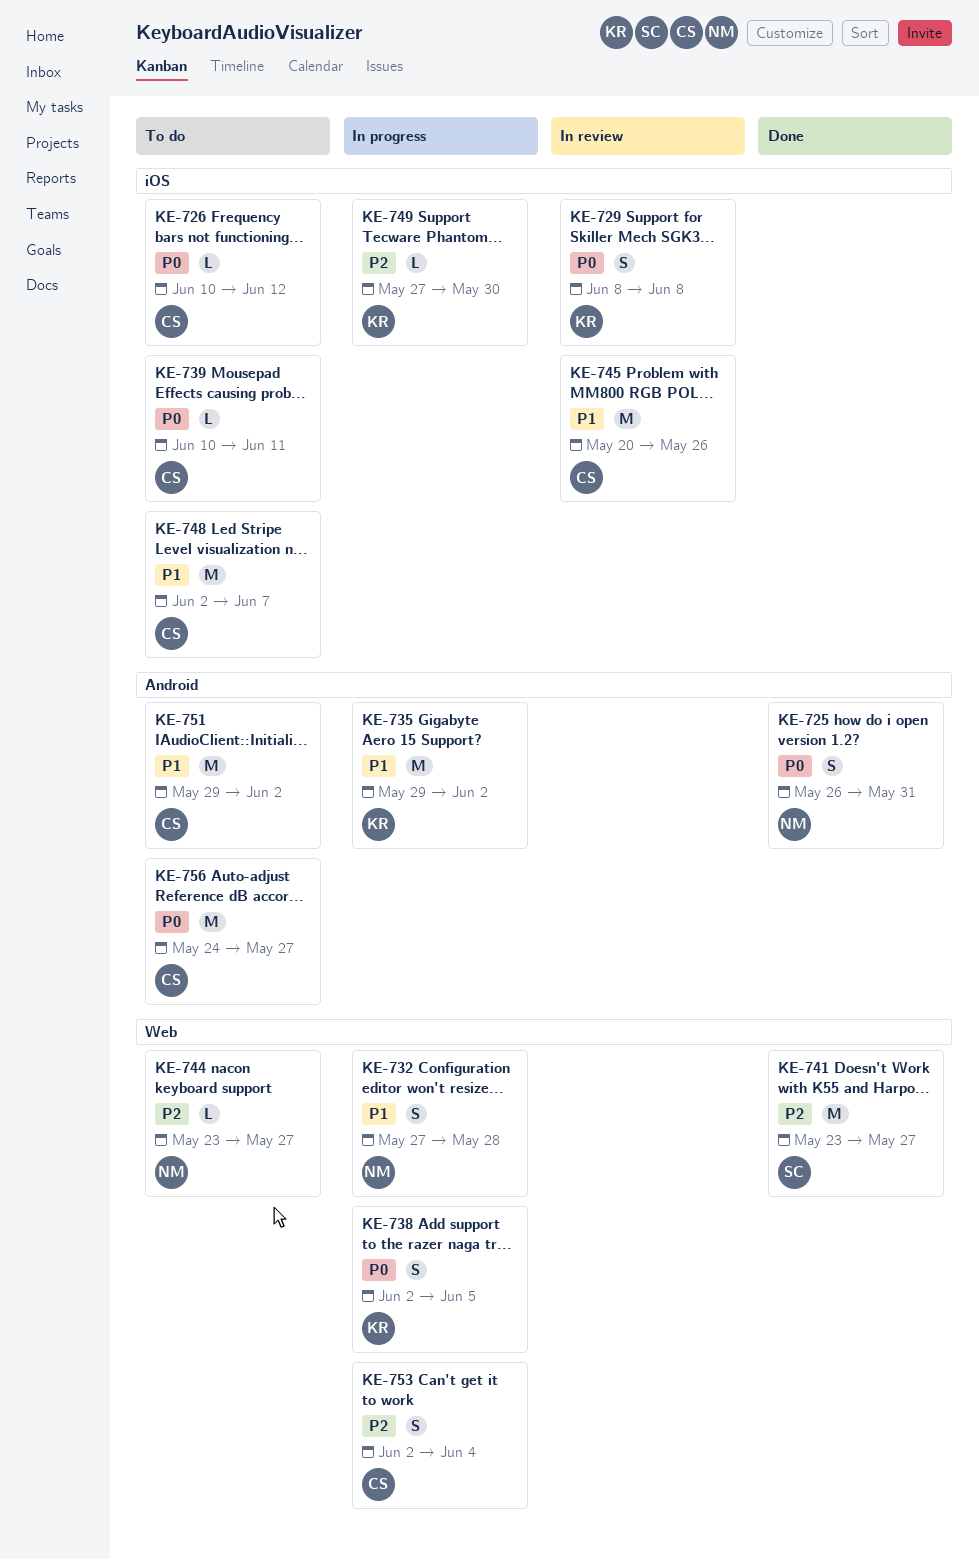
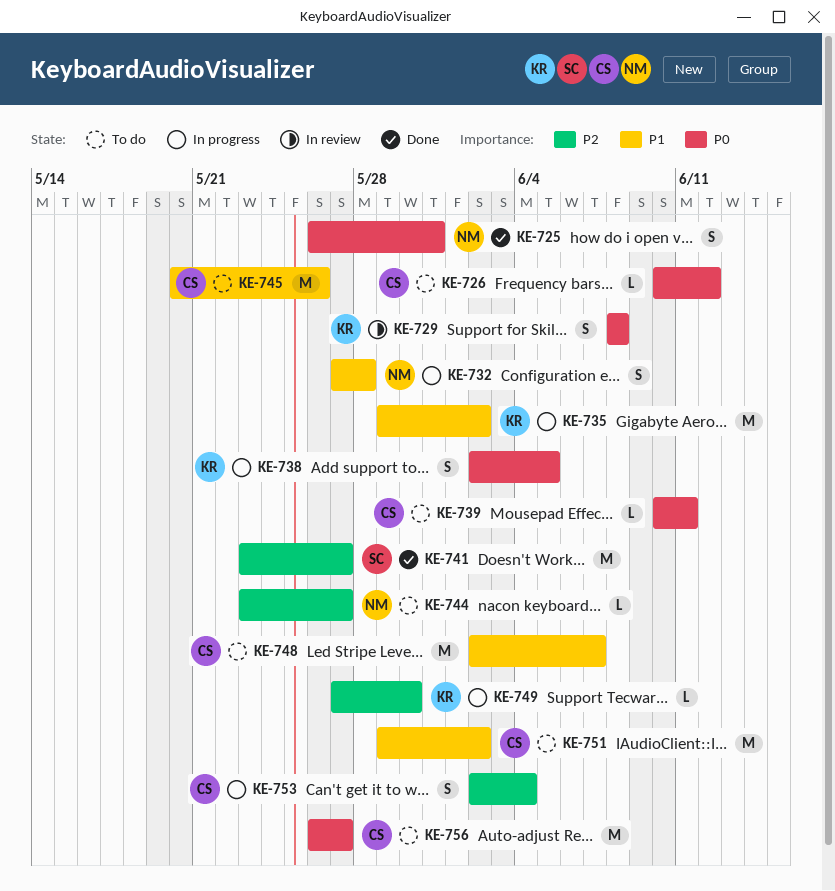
KE-745, status: In review -> To do
KE-756, start: May 24 -> May 26

